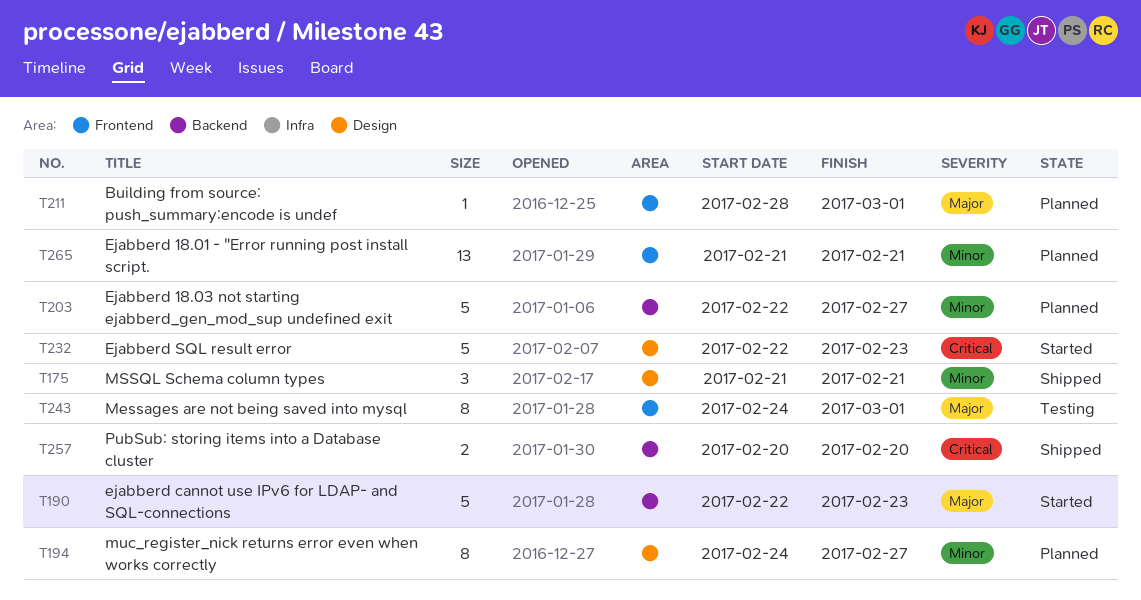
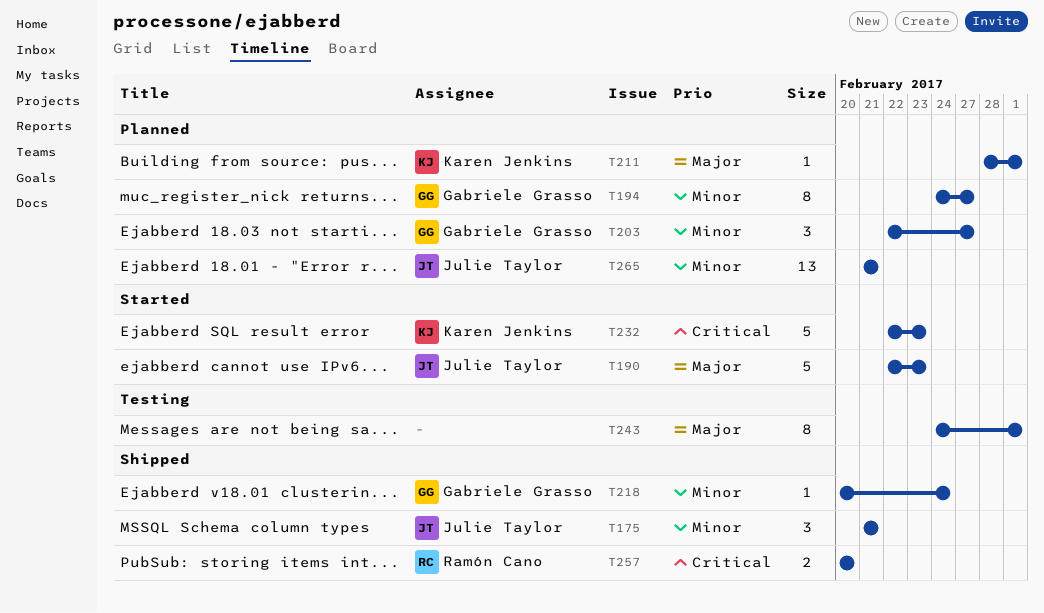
T203, estimate: 5 -> 3
T218: none -> present

